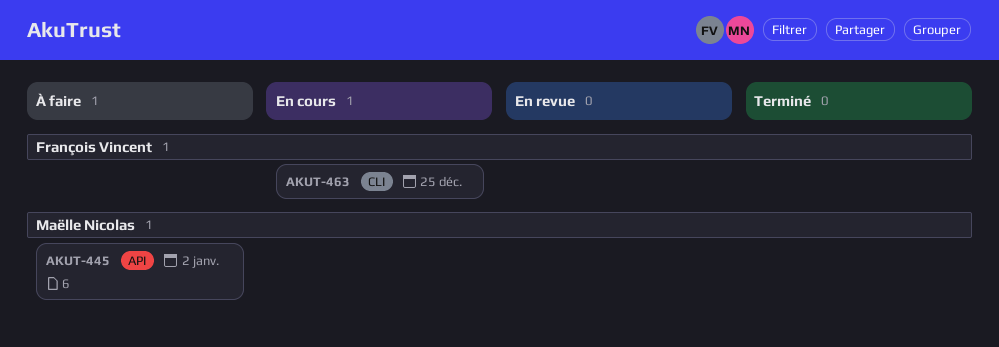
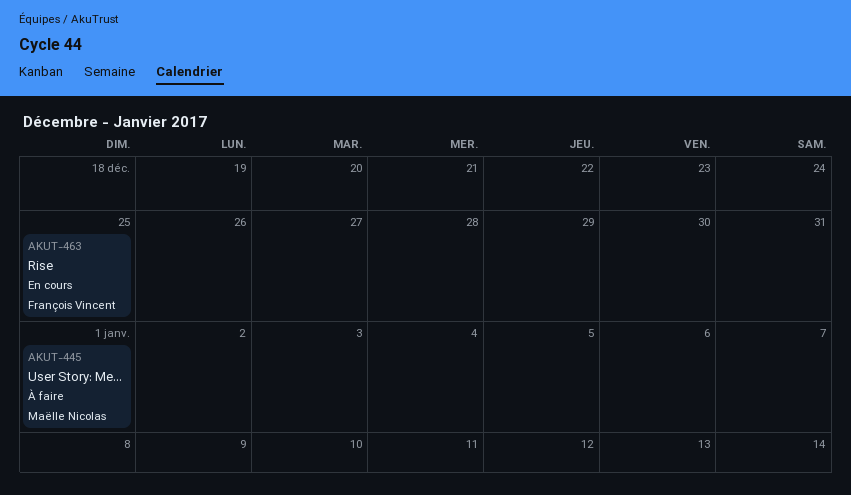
AKUT-445, due: Jan 2 -> Jan 1

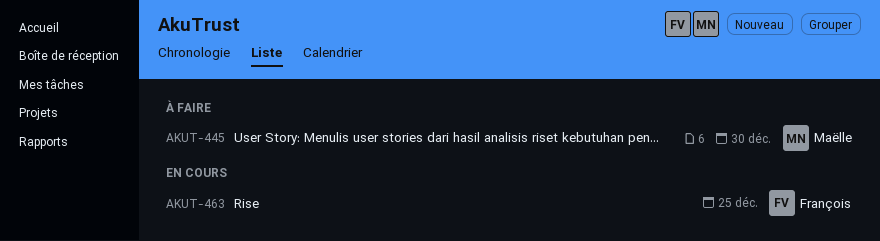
AKUT-445, due: Jan 1 -> Dec 30

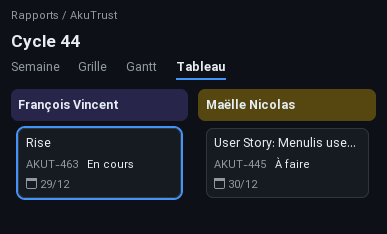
AKUT-463, due: Dec 25 -> Dec 29

